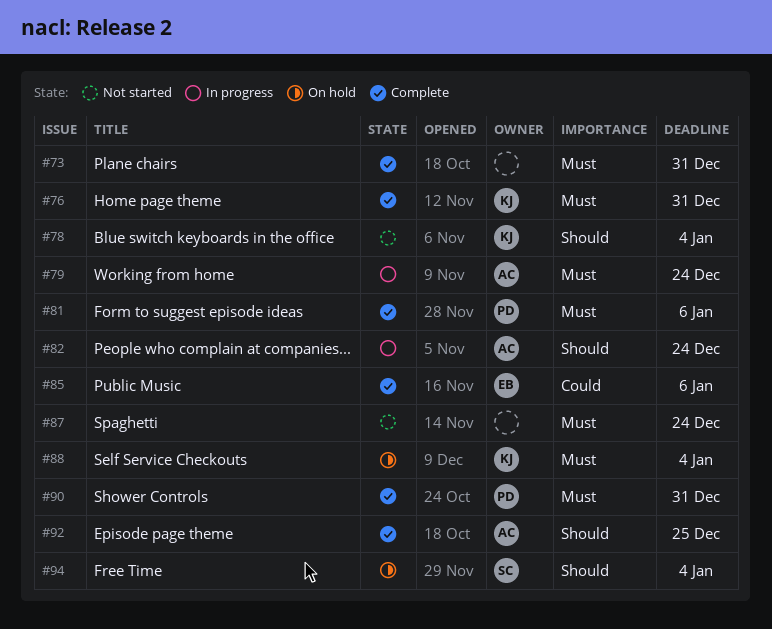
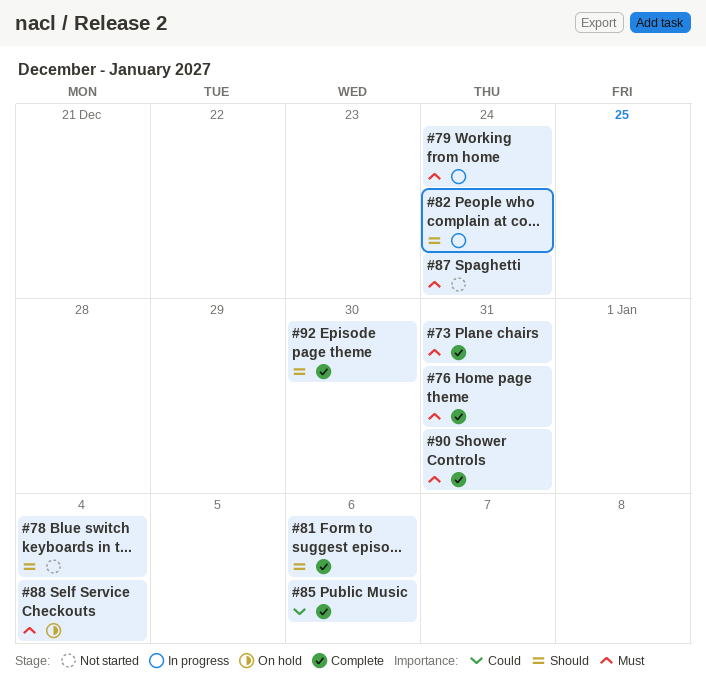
#81, priority: Must -> Should
#92, due: Dec 25 -> Dec 30
#94: present -> none

